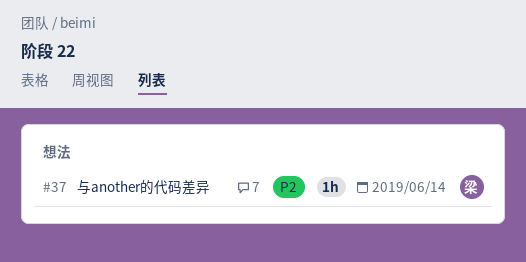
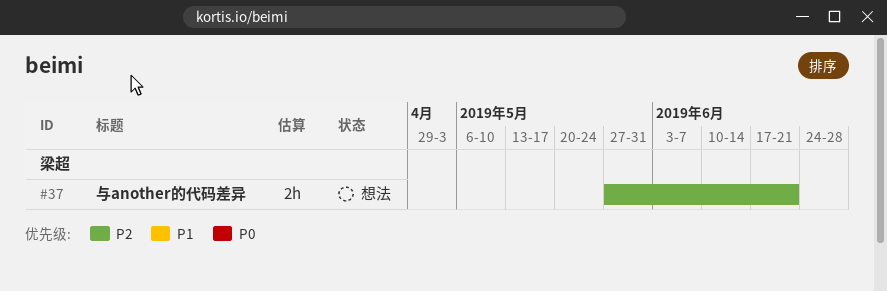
#37, estimate: 1h -> 2h
#37, due: Jun 14 -> Jun 21

